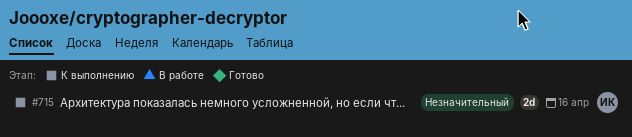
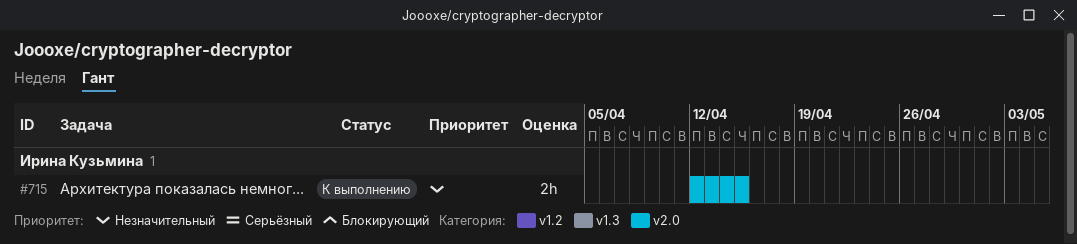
#715, estimate: 2d -> 2h
#715, due: Apr 16 -> Apr 15

